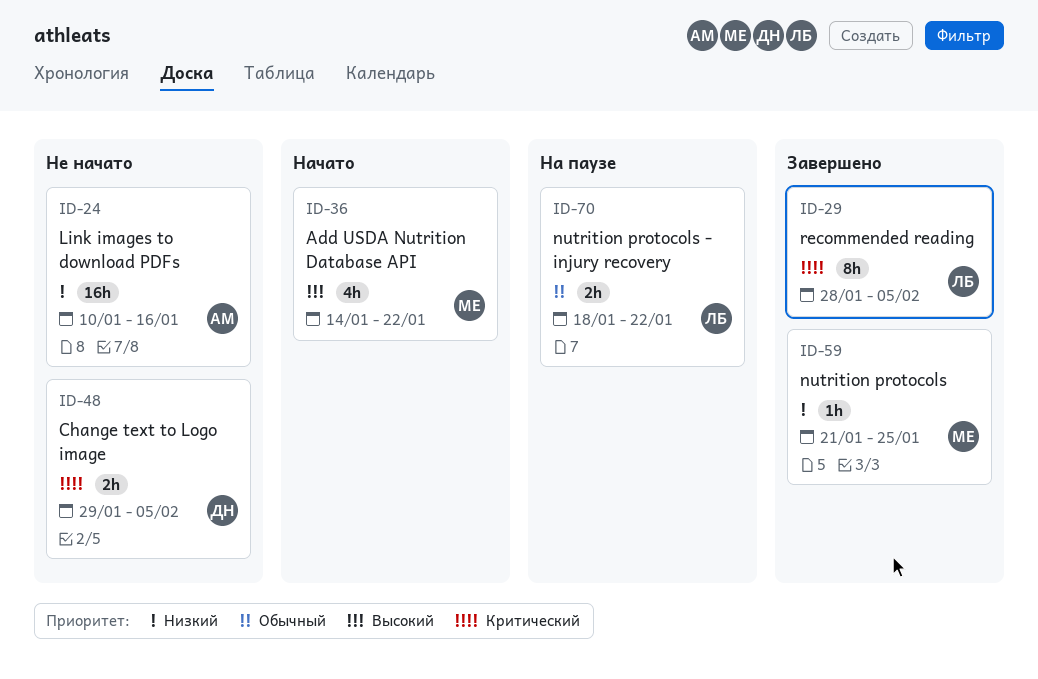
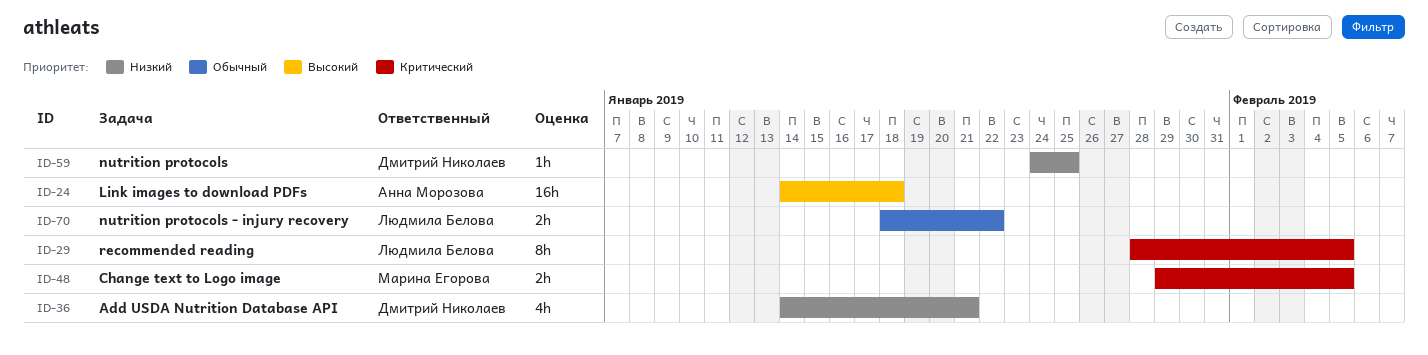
ID-24, priority: Низкий -> Высокий
ID-24, start: Jan 10 -> Jan 14
ID-24, due: Jan 16 -> Jan 18
ID-36, owner: Марина Егорова -> Дмитрий Николаев
ID-36, priority: Высокий -> Низкий
ID-36, due: Jan 22 -> Jan 21
ID-48, owner: Дмитрий Николаев -> Марина Егорова
ID-59, owner: Марина Егорова -> Дмитрий Николаев
ID-59, start: Jan 21 -> Jan 24

